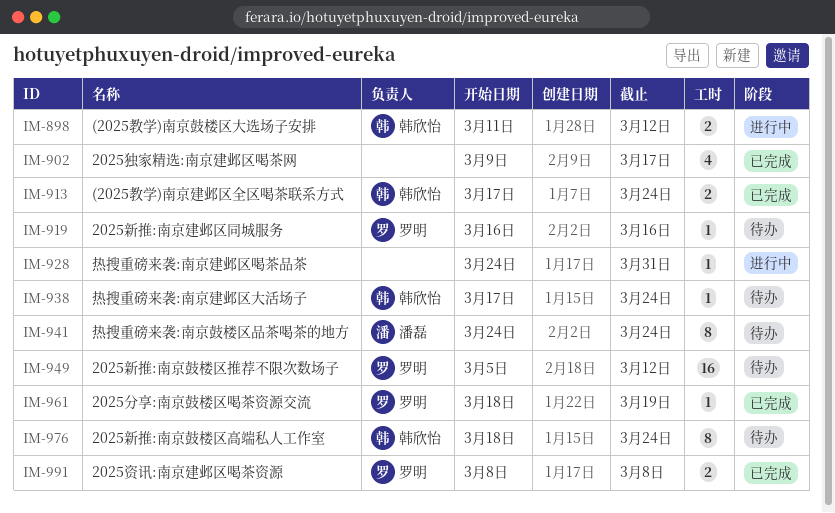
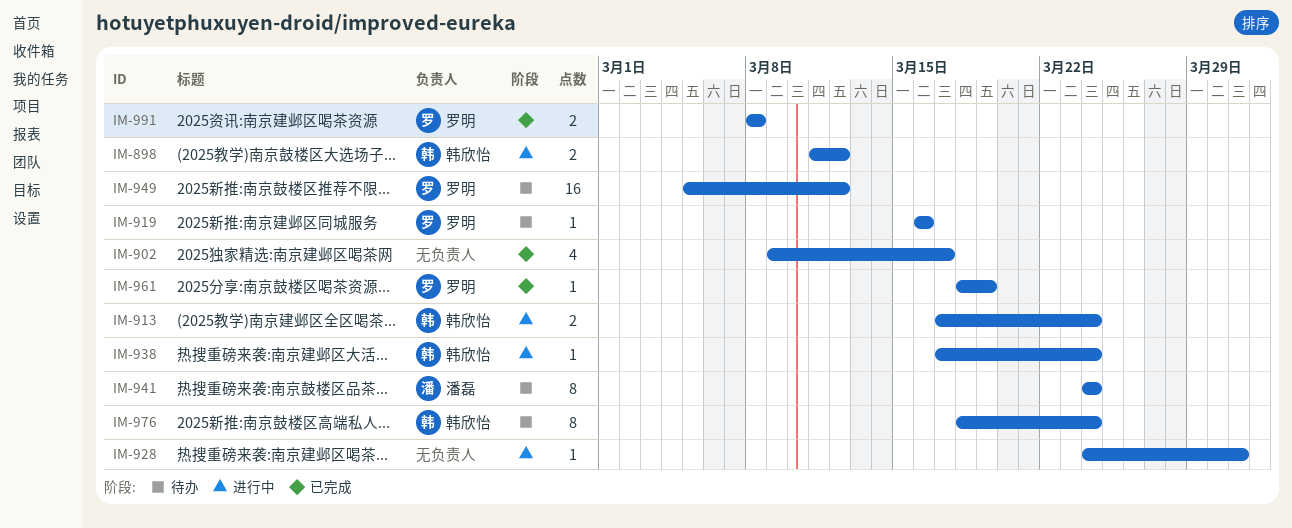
IM-913, status: 已完成 -> 进行中
IM-938, status: 待办 -> 进行中

